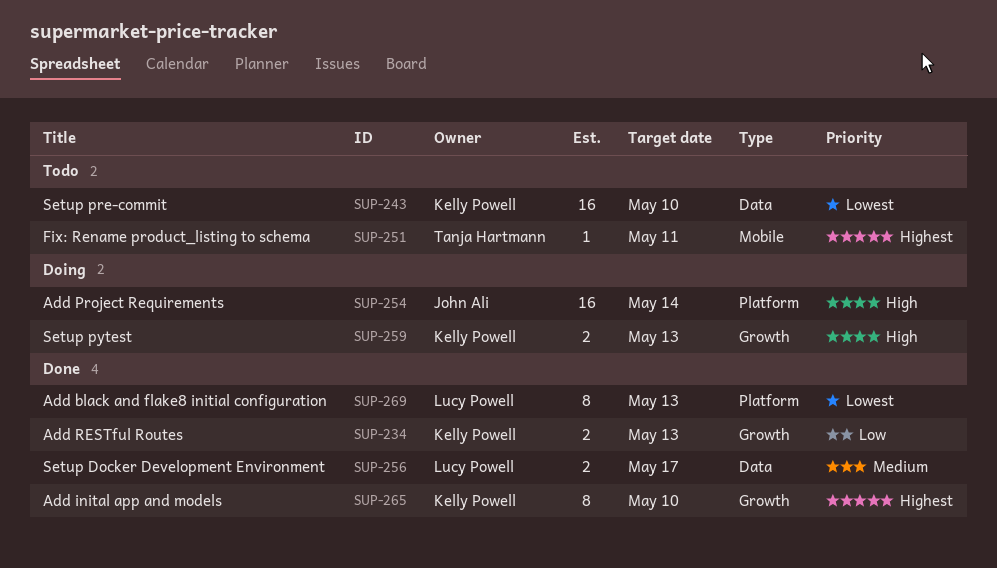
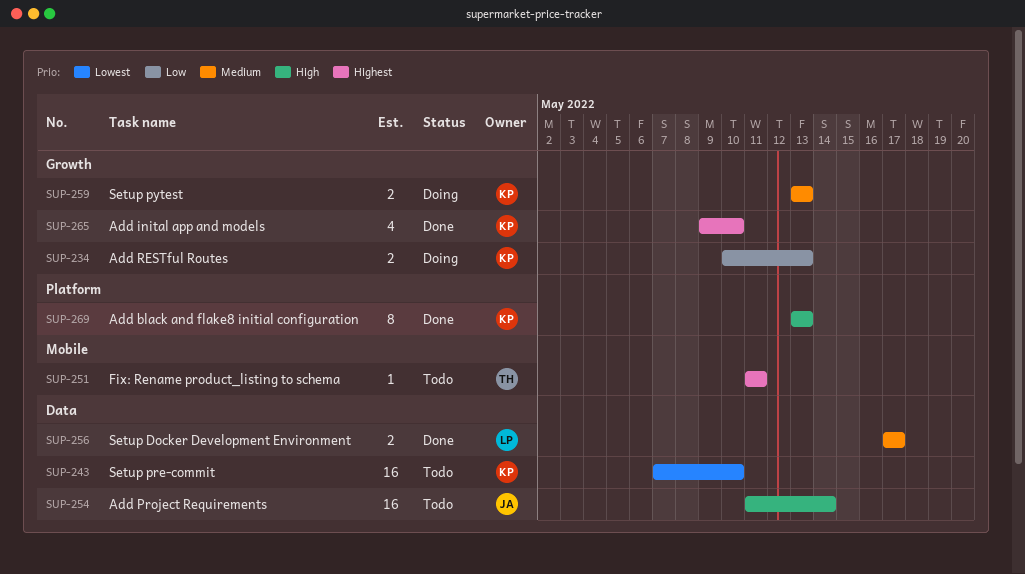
SUP-234, status: Done -> Doing
SUP-254, status: Doing -> Todo
SUP-254, label: Platform -> Data
SUP-259, priority: High -> Medium
SUP-265, estimate: 8 -> 4
SUP-269, owner: Lucy Powell -> Kelly Powell
SUP-269, priority: Lowest -> High

